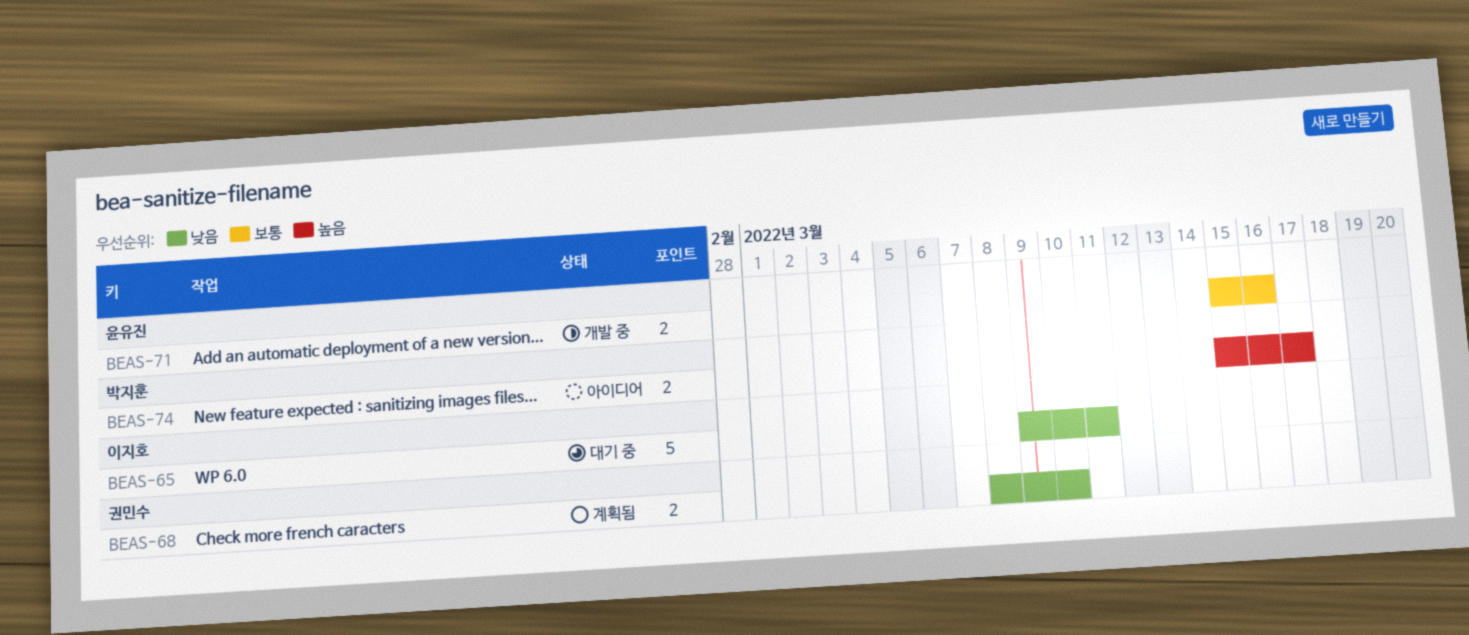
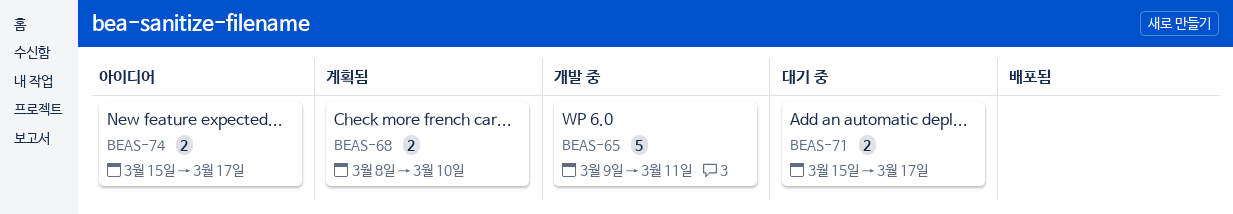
BEAS-65, status: 대기 중 -> 개발 중
BEAS-71, status: 개발 중 -> 대기 중
BEAS-71, due: Mar 16 -> Mar 17

